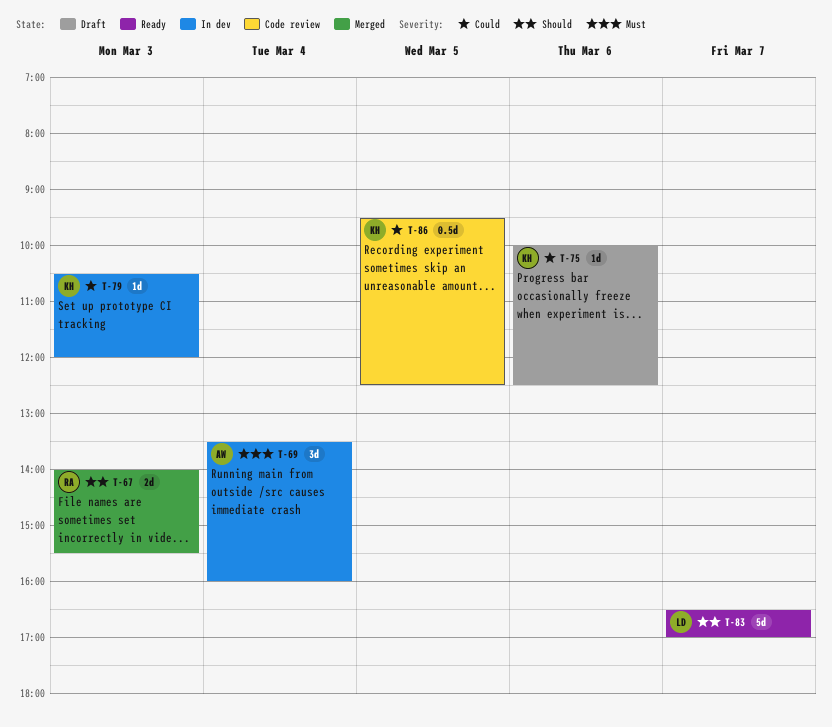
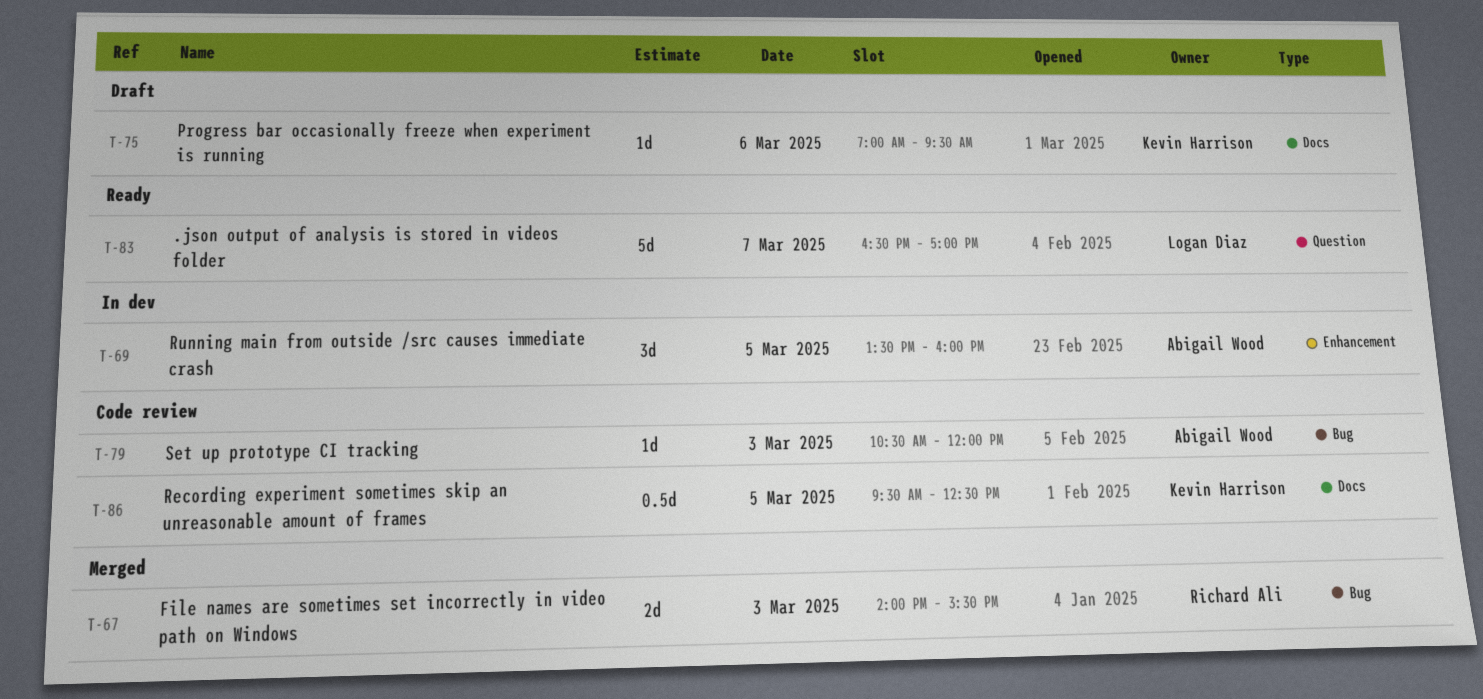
T-69, day: Mar 4 -> Mar 5
T-75, begins: 10:00 -> 07:00
T-75, ends: 12:30 -> 09:30
T-79, status: In dev -> Code review
T-79, owner: Kevin Harrison -> Abigail Wood

